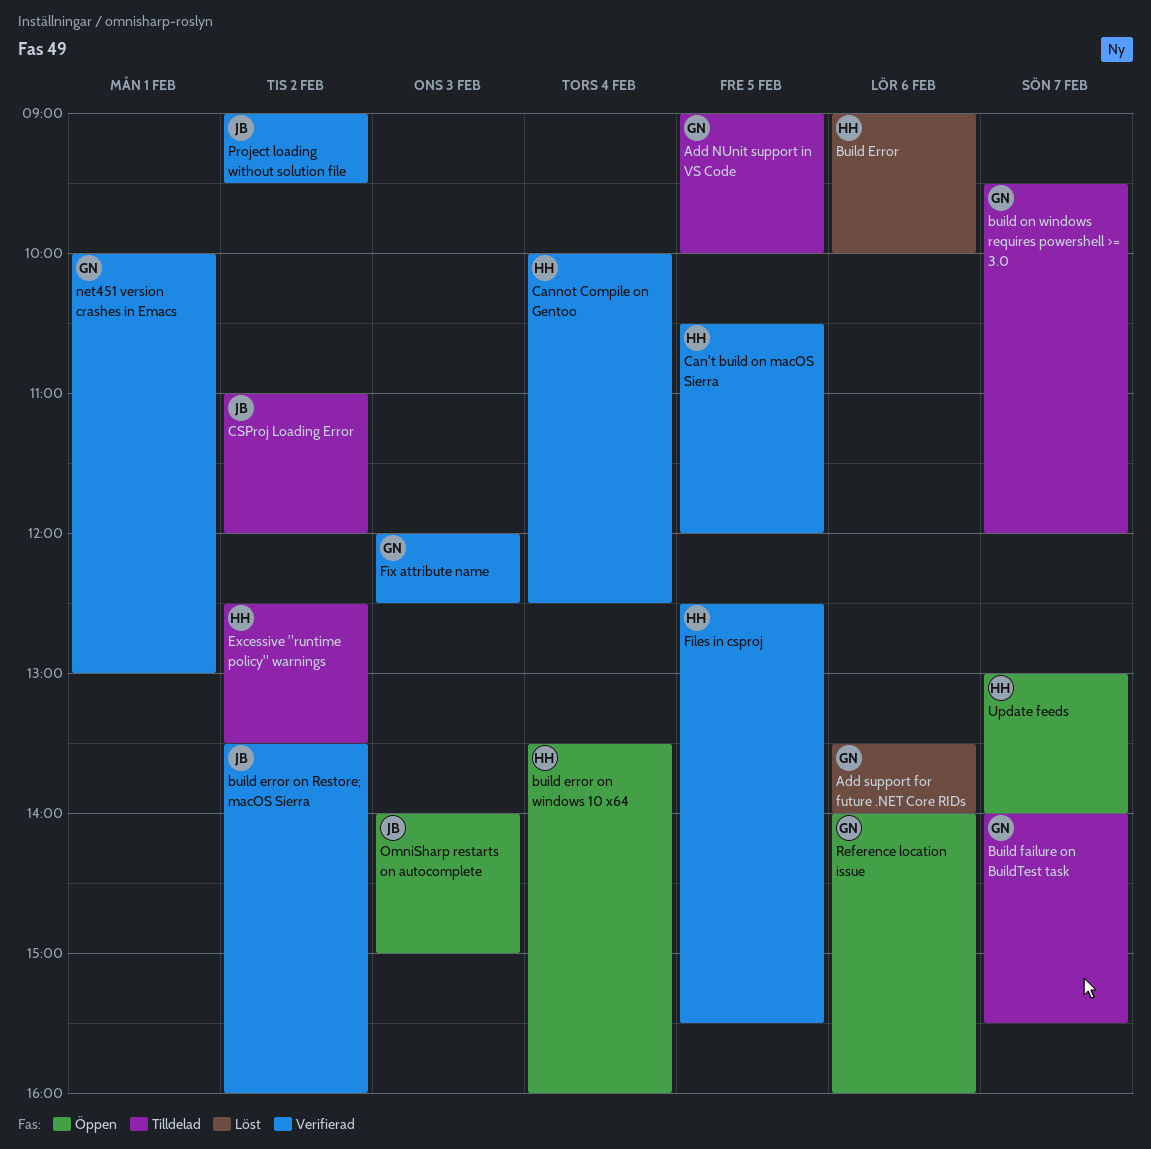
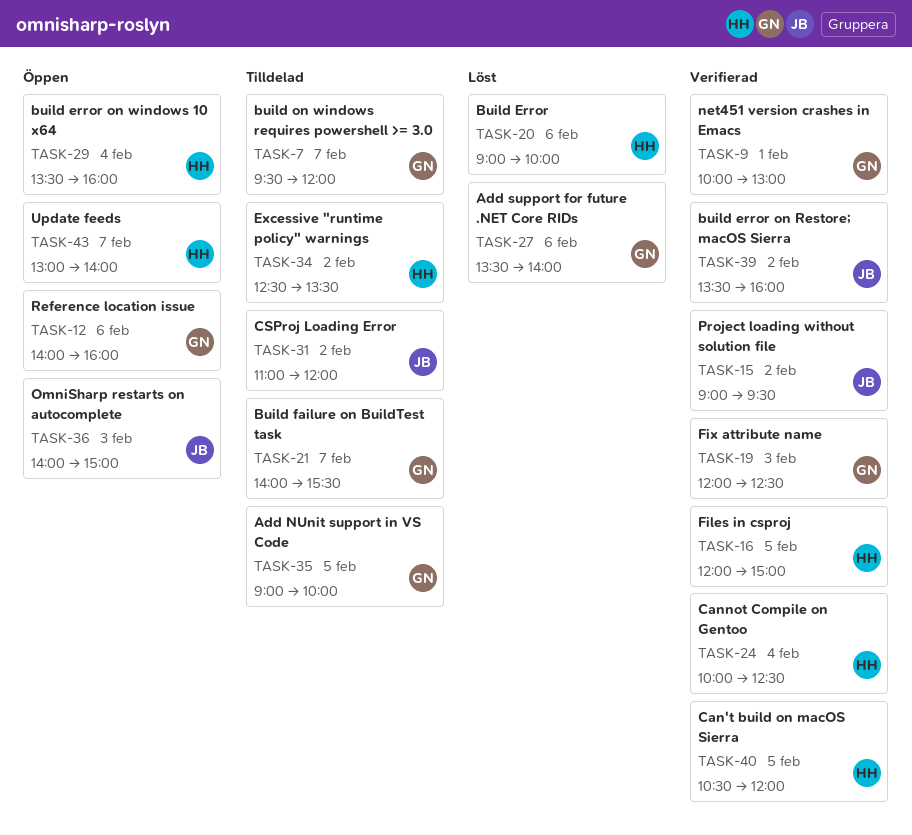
Files in csproj, begins: 12:30 -> 12:00
Files in csproj, ends: 15:30 -> 15:00

